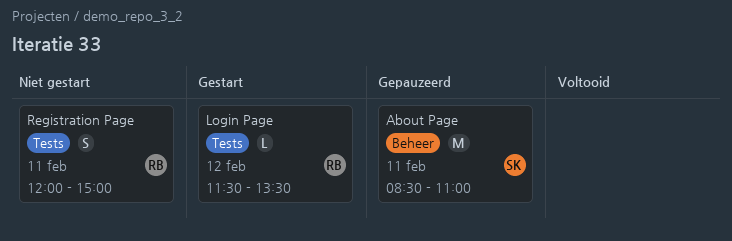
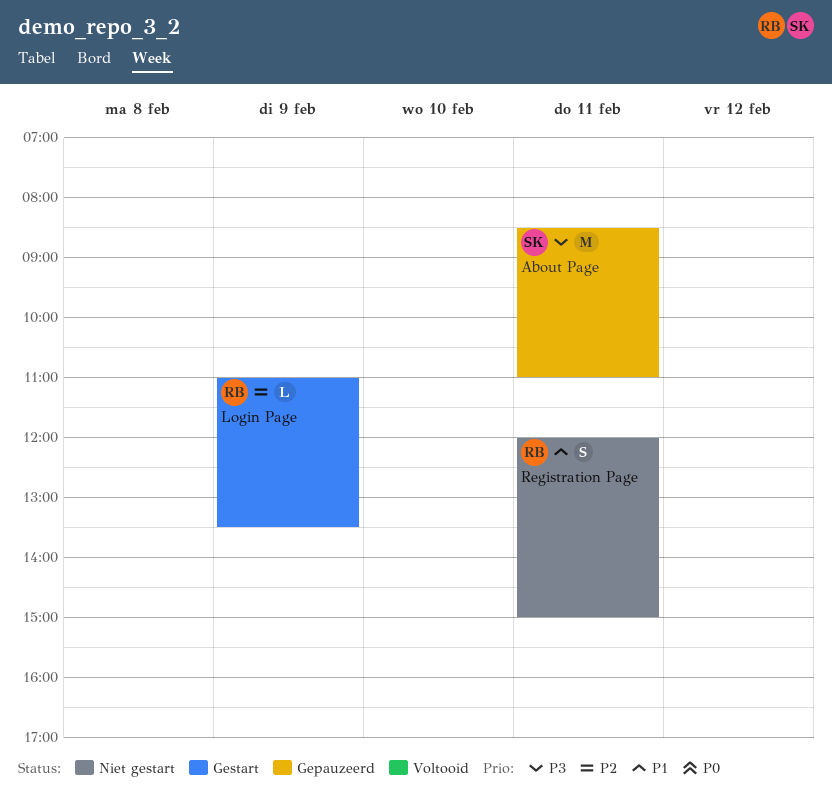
Login Page, day: Feb 12 -> Feb 9
Login Page, begins: 11:30 -> 11:00

